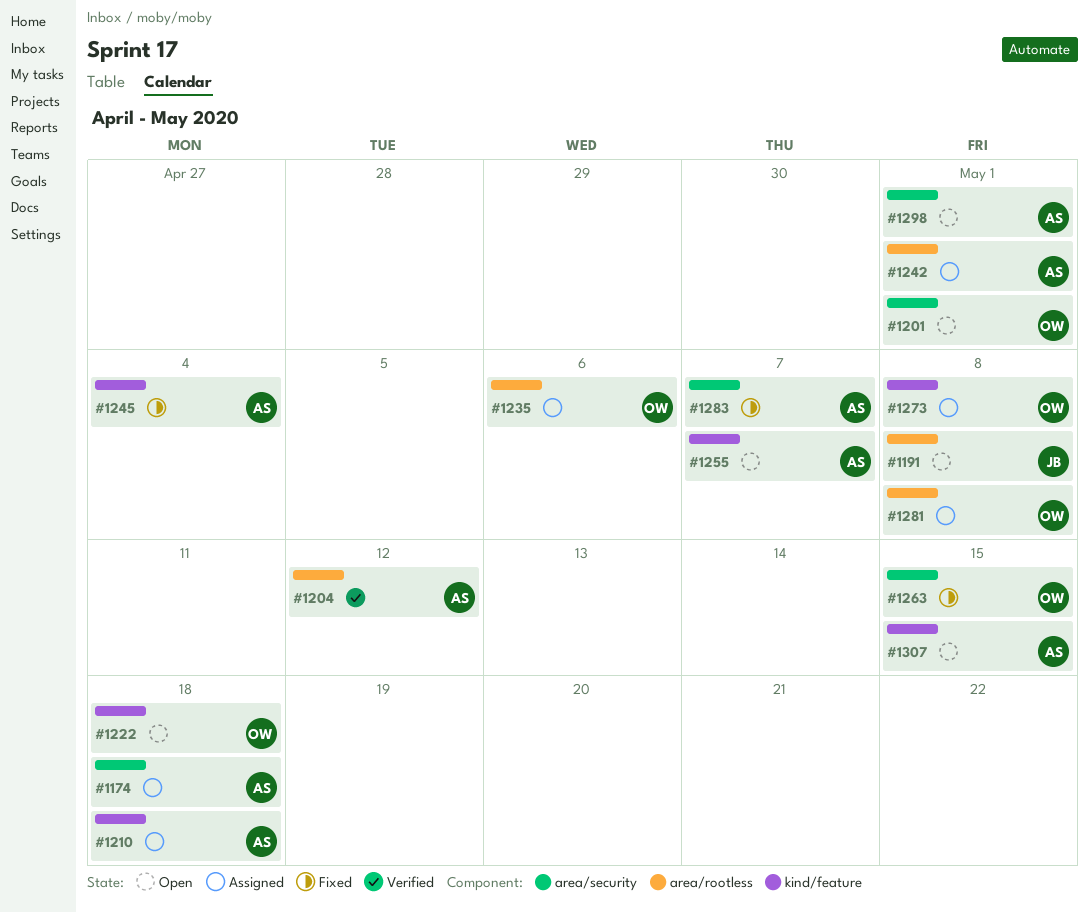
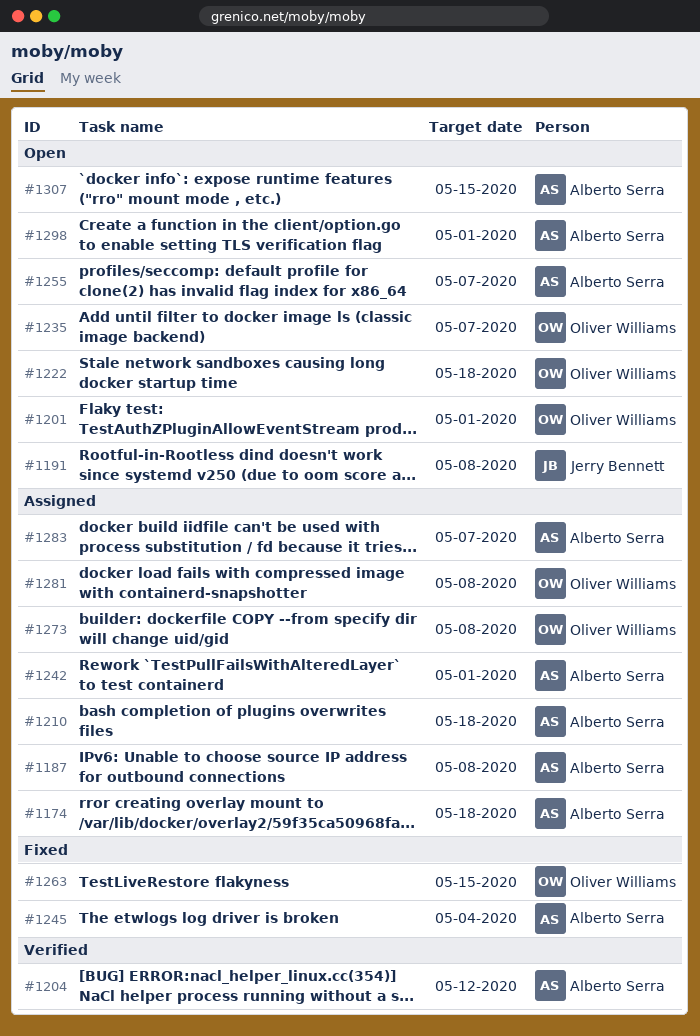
#1187: none -> present
#1235, status: Assigned -> Open
#1235, due: May 6 -> May 7
#1283, status: Fixed -> Assigned

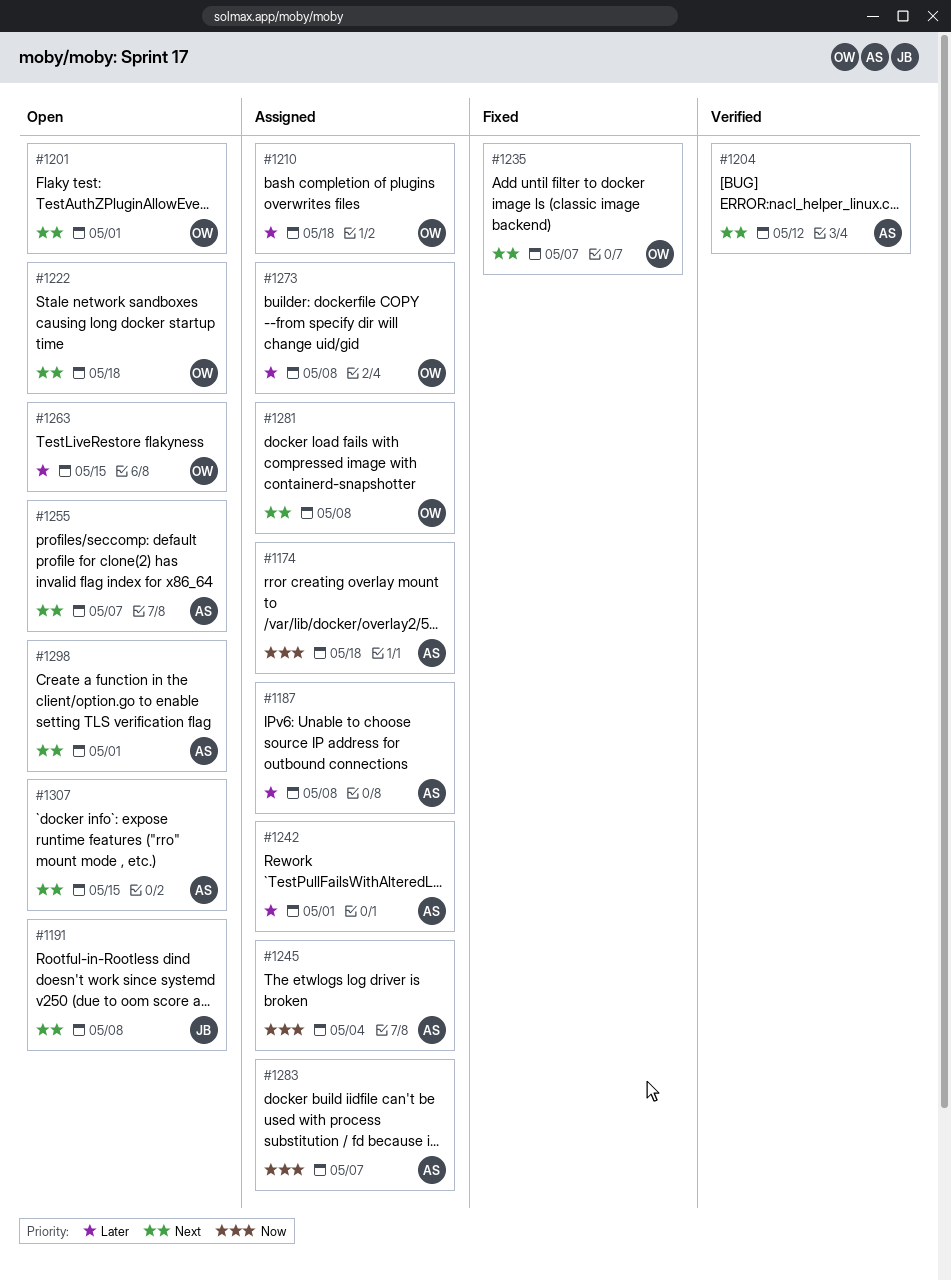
#1210, owner: Alberto Serra -> Oliver Williams
#1235, status: Open -> Fixed
#1245, status: Fixed -> Assigned
#1263, status: Fixed -> Open

